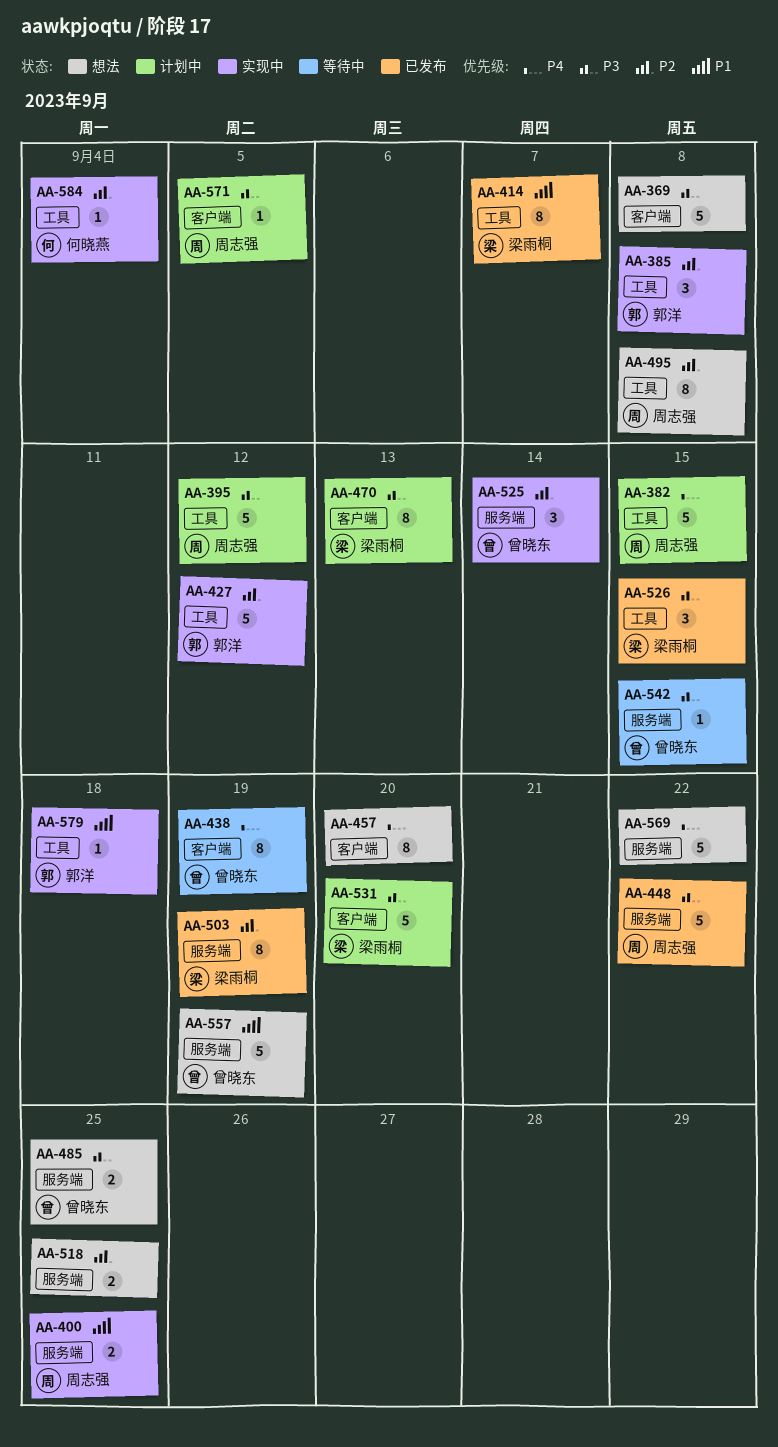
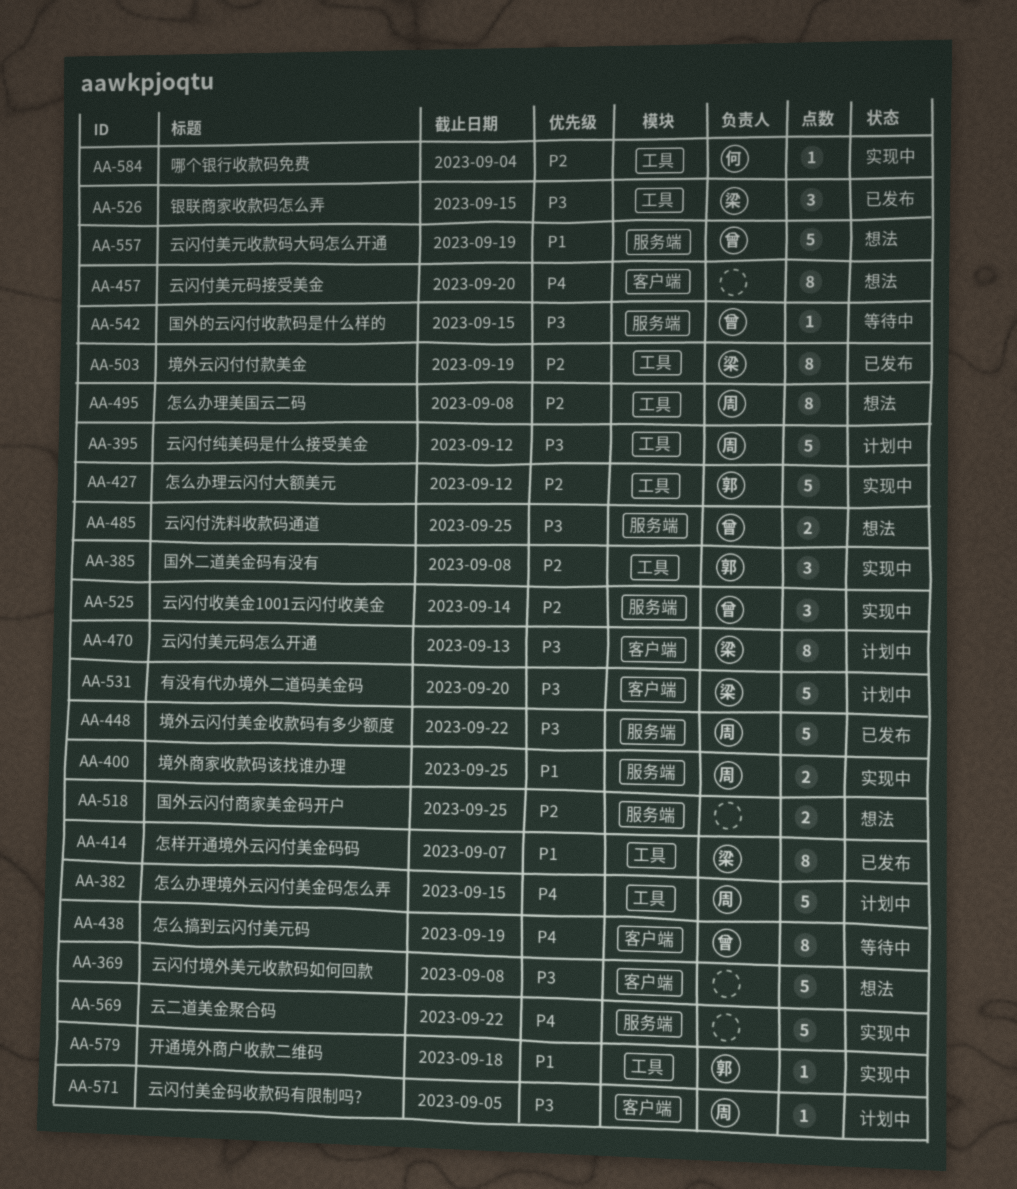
AA-503, label: 服务端 -> 工具
AA-569, status: 想法 -> 实现中

